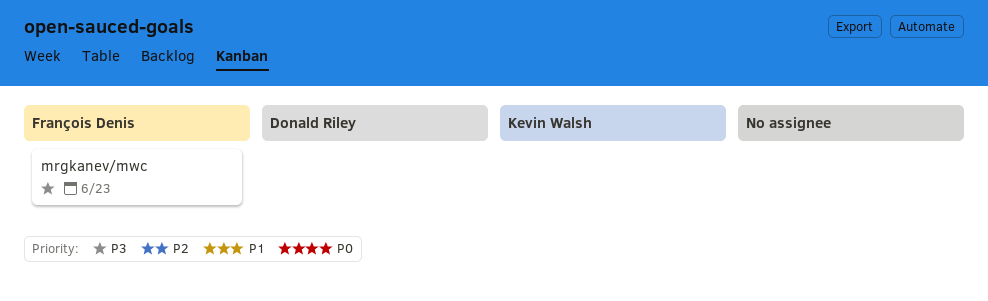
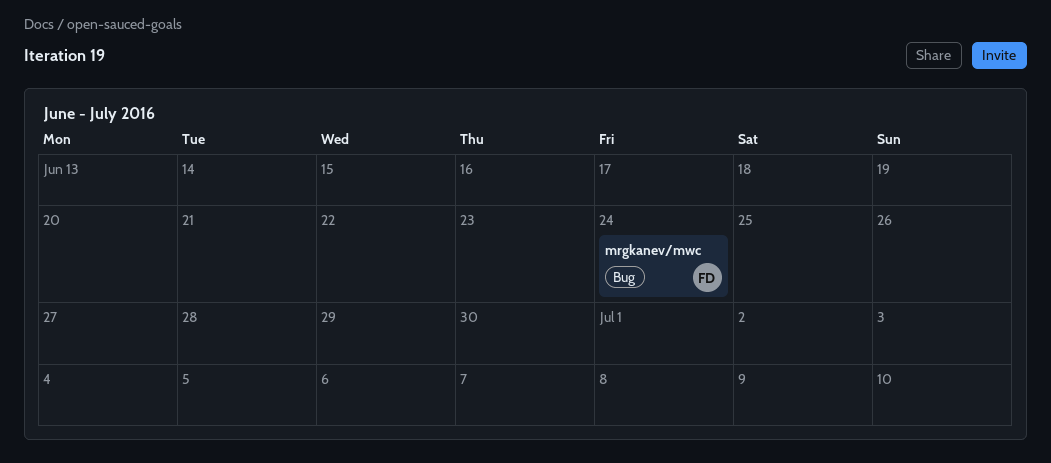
mrgkanev/mwc, due: Jun 23 -> Jun 24

